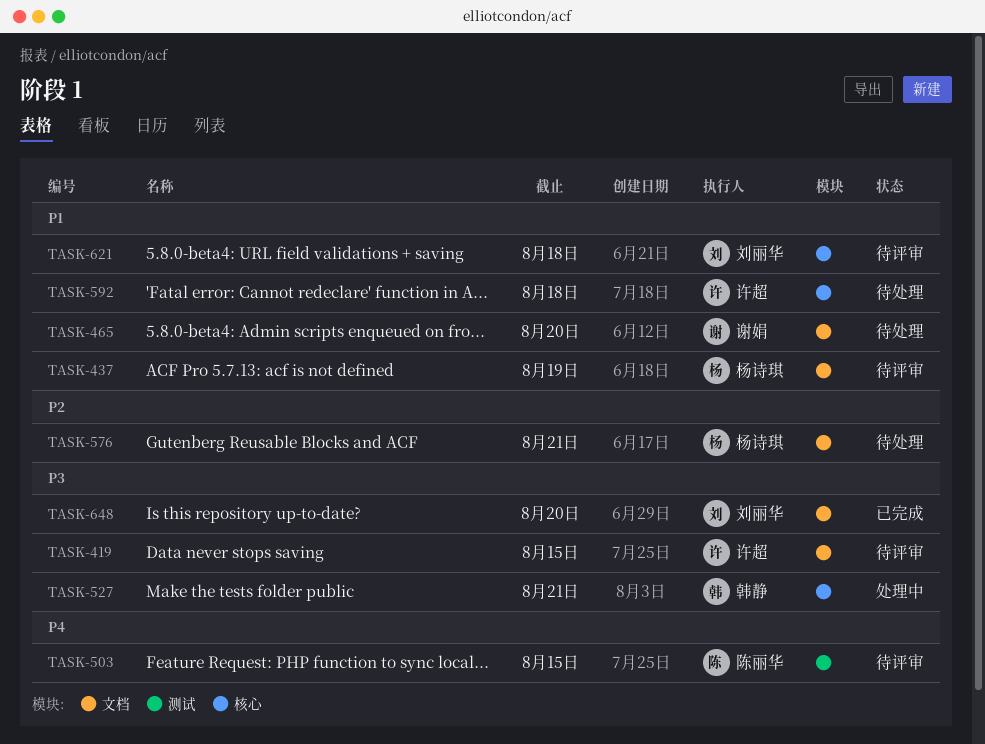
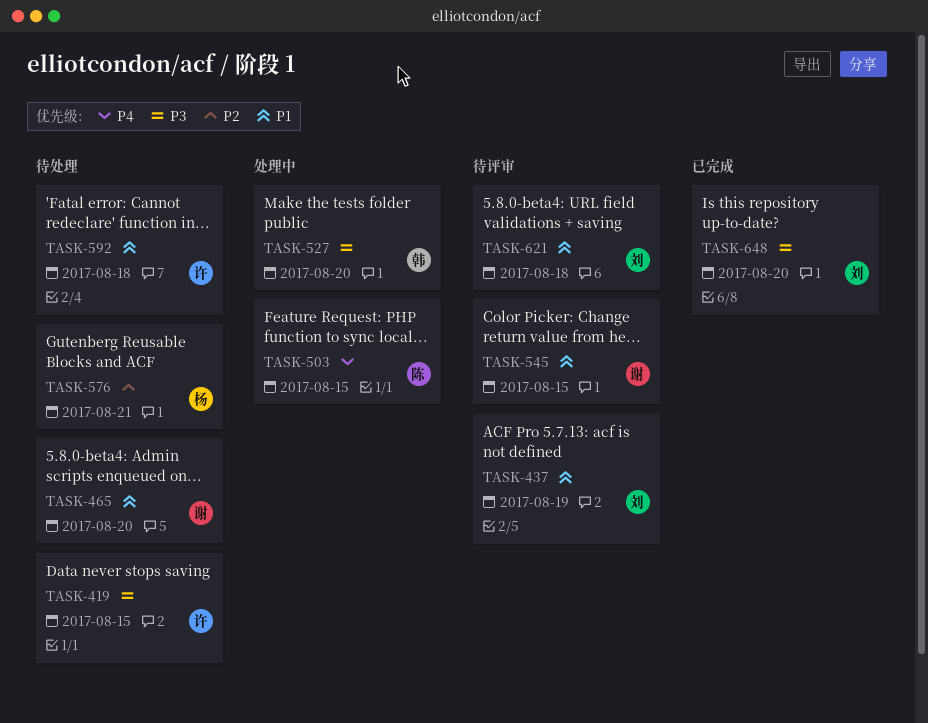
TASK-419, status: 待评审 -> 待处理
TASK-437, owner: 杨诗琪 -> 刘丽华
TASK-503, status: 待评审 -> 处理中
TASK-527, due: Aug 21 -> Aug 20
TASK-545: none -> present

